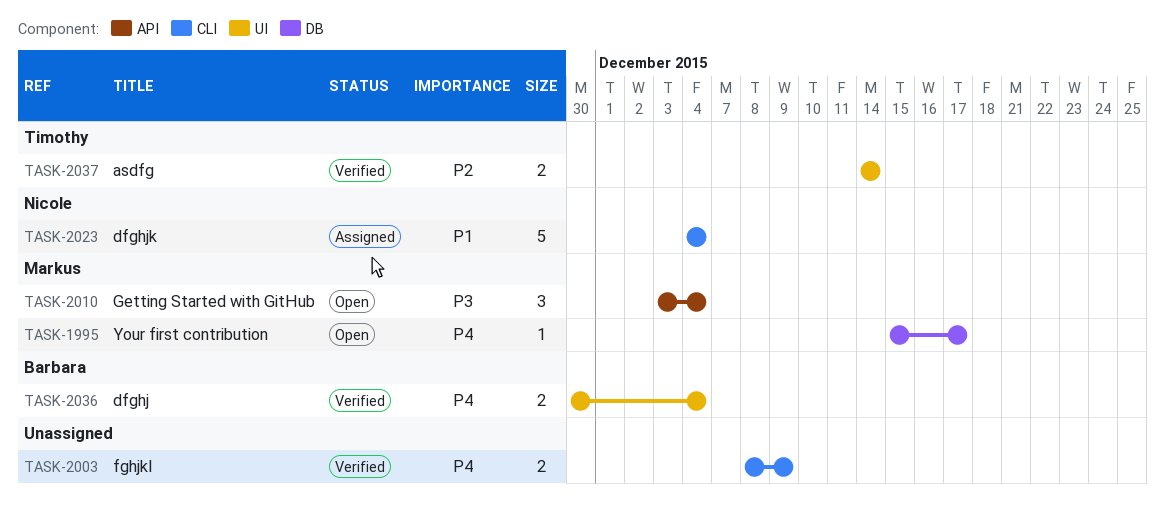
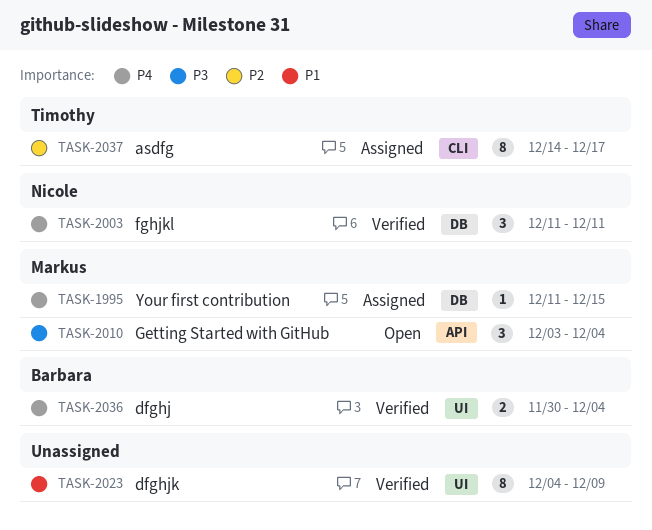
TASK-1995, status: Open -> Assigned
TASK-1995, start: Dec 15 -> Dec 11
TASK-1995, due: Dec 17 -> Dec 15
TASK-2003, owner: none -> Nicole
TASK-2003, label: CLI -> DB
TASK-2003, estimate: 2 -> 3
TASK-2003, start: Dec 8 -> Dec 11
TASK-2003, due: Dec 9 -> Dec 11
TASK-2023, status: Assigned -> Verified
TASK-2023, owner: Nicole -> none
TASK-2023, label: CLI -> UI
TASK-2023, estimate: 5 -> 8
TASK-2023, due: Dec 4 -> Dec 9
TASK-2037, status: Verified -> Assigned
TASK-2037, label: UI -> CLI
TASK-2037, estimate: 2 -> 8
TASK-2037, due: Dec 14 -> Dec 17

